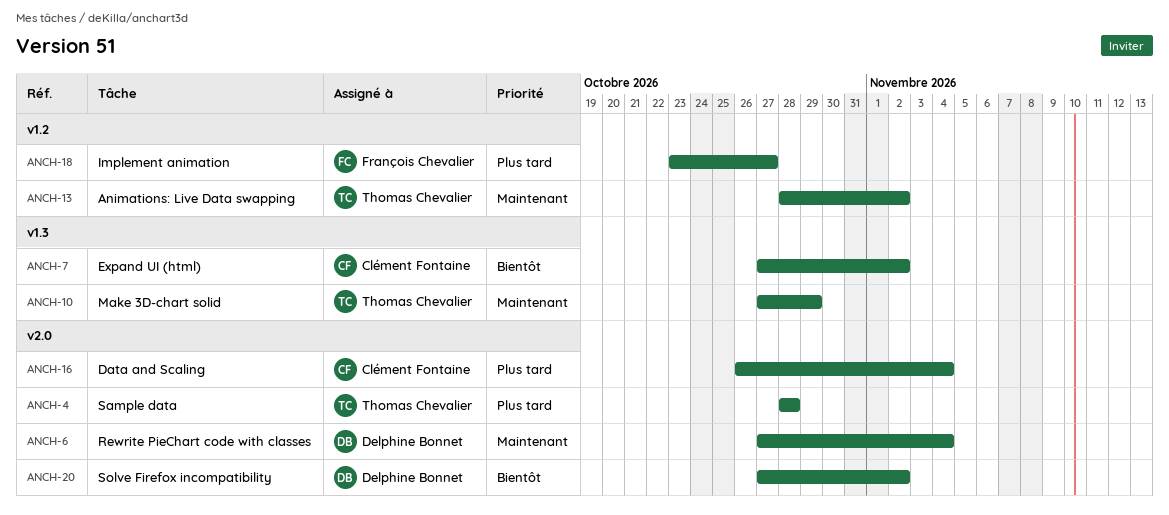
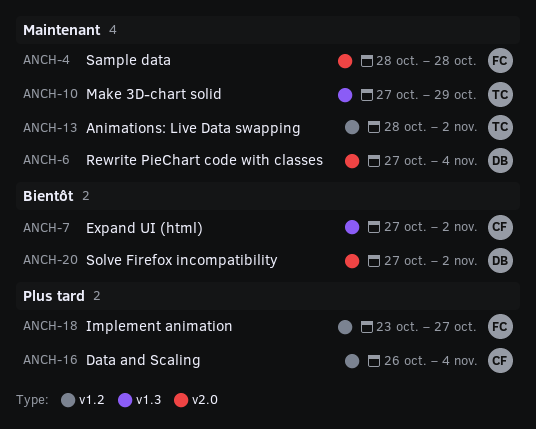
ANCH-4, owner: Thomas Chevalier -> François Chevalier
ANCH-4, priority: Plus tard -> Maintenant
ANCH-16, label: v2.0 -> v1.2

